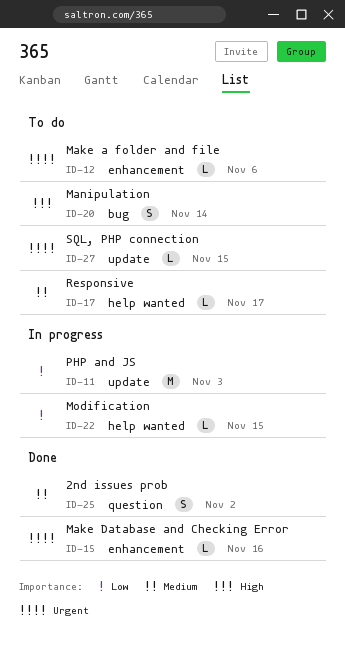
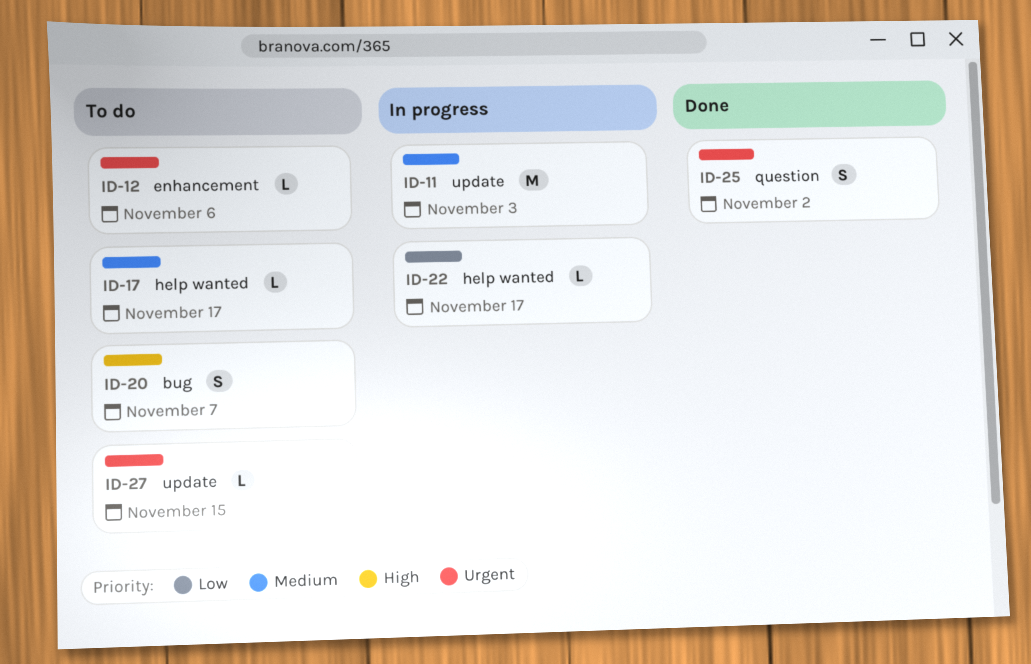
ID-11, priority: Low -> Medium
ID-15: present -> none
ID-20, due: Nov 14 -> Nov 7
ID-22, due: Nov 15 -> Nov 17
ID-25, priority: Medium -> Urgent

